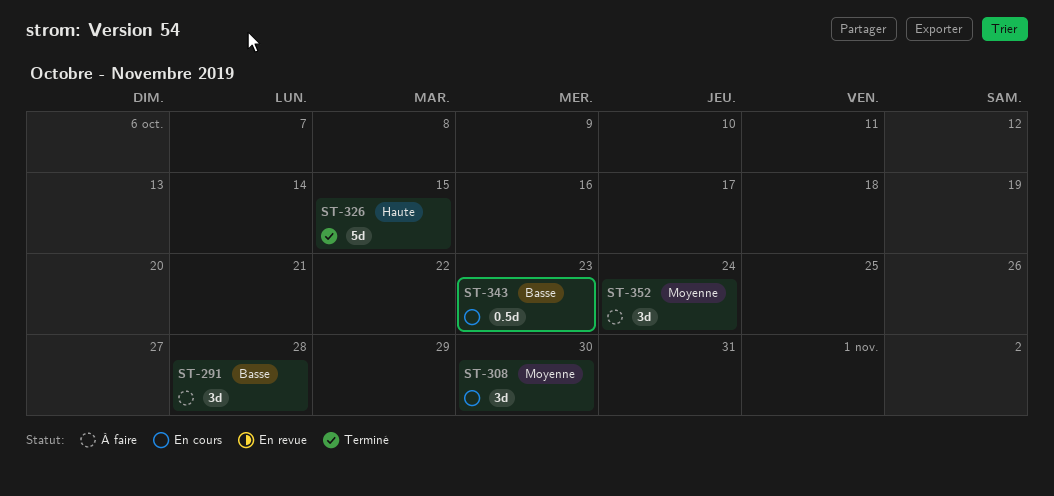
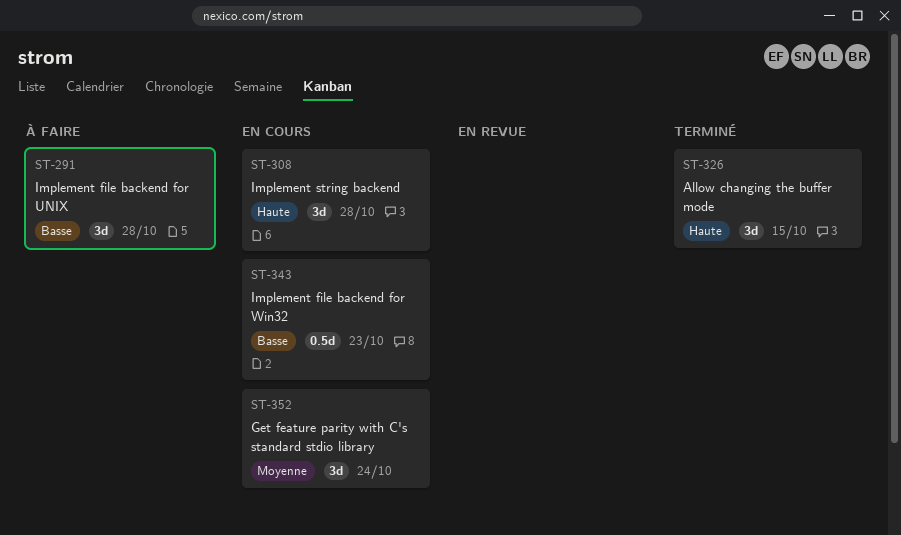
ST-308, priority: Moyenne -> Haute
ST-308, due: Oct 30 -> Oct 28
ST-326, estimate: 5d -> 3d
ST-352, status: À faire -> En cours

